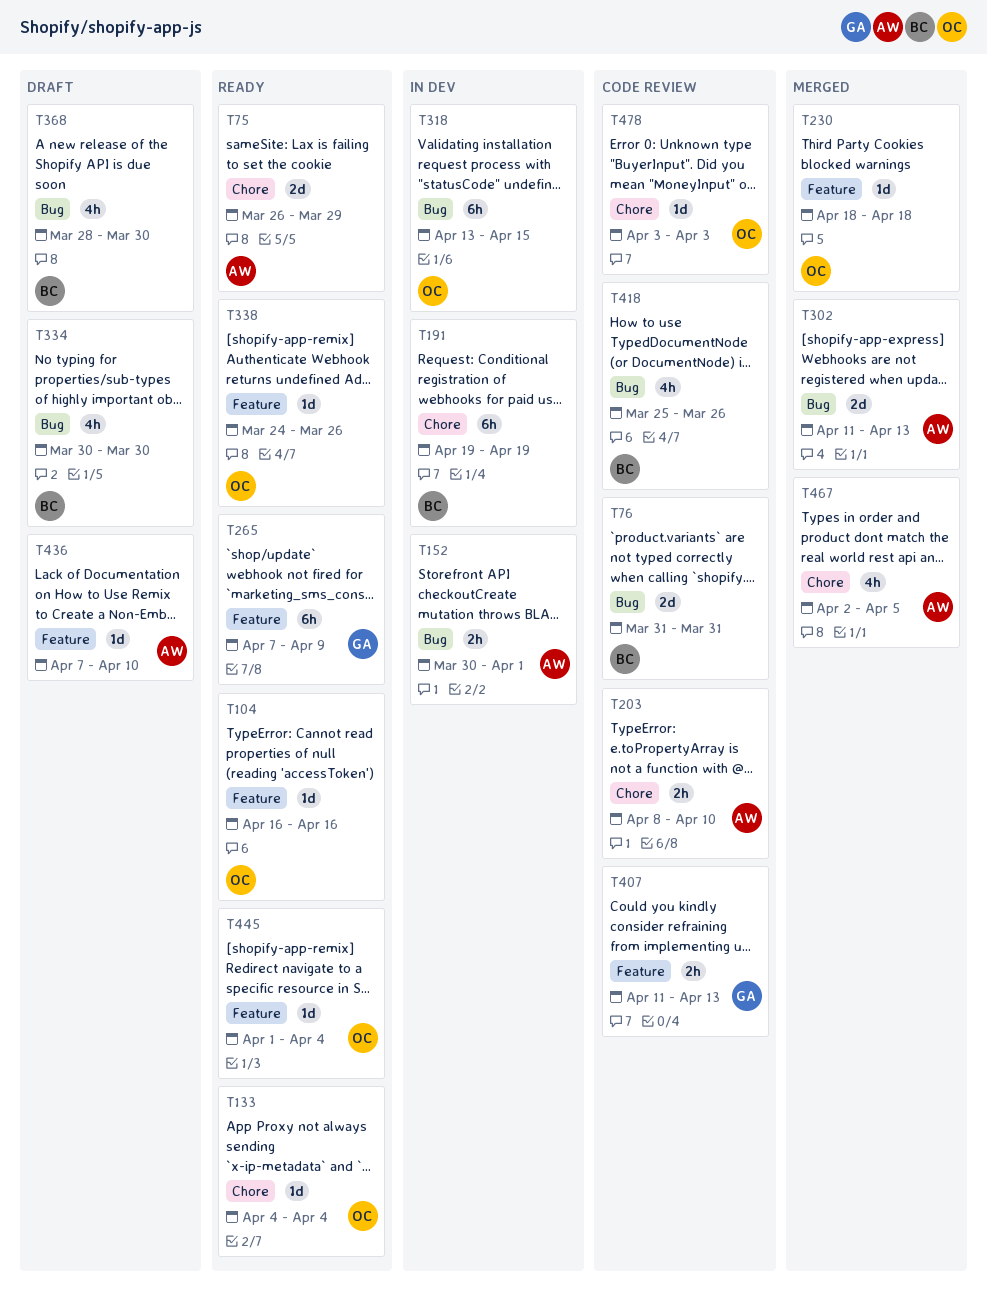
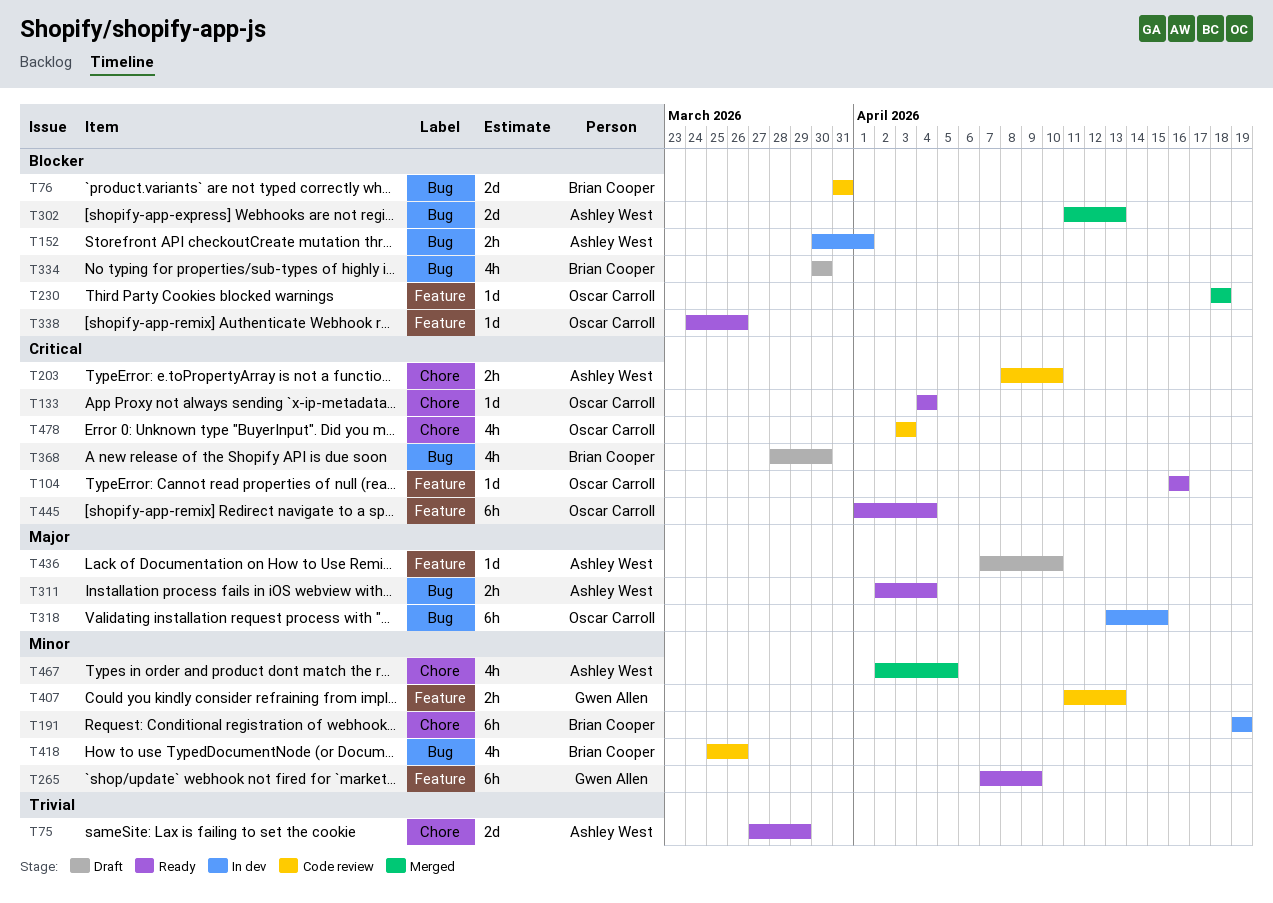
T75, start: Mar 26 -> Mar 27
T311: none -> present
T445, estimate: 1d -> 6h
T478, estimate: 1d -> 4h

